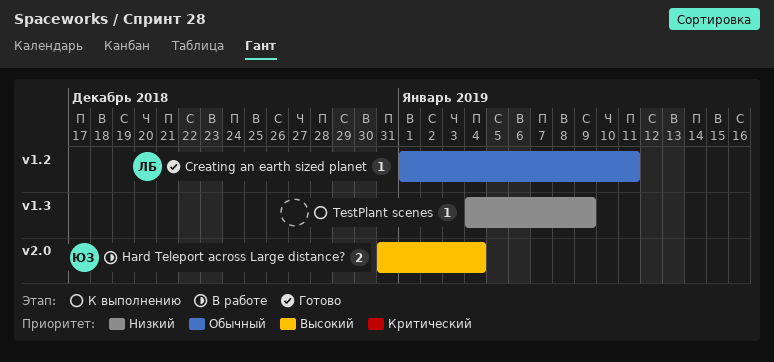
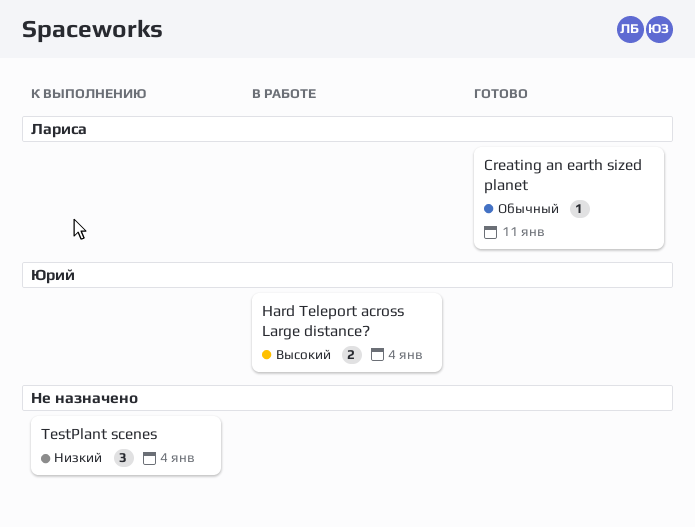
TestPlant scenes, estimate: 1 -> 3
TestPlant scenes, due: Jan 9 -> Jan 4

